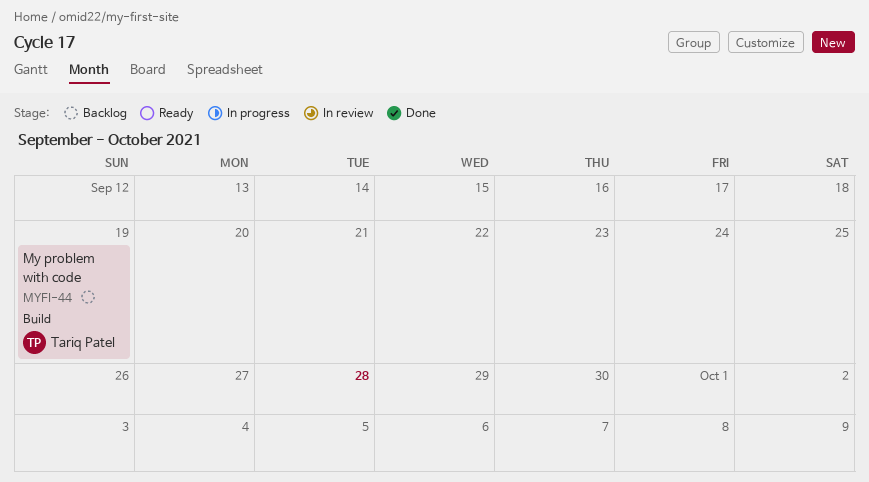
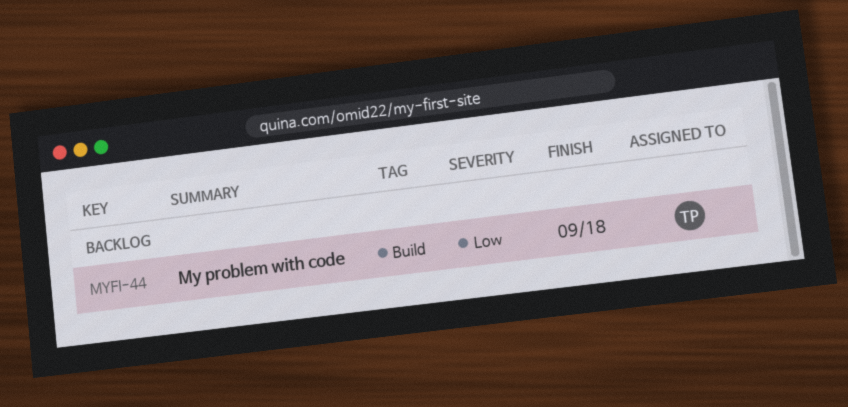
MYFI-44, due: Sep 19 -> Sep 18

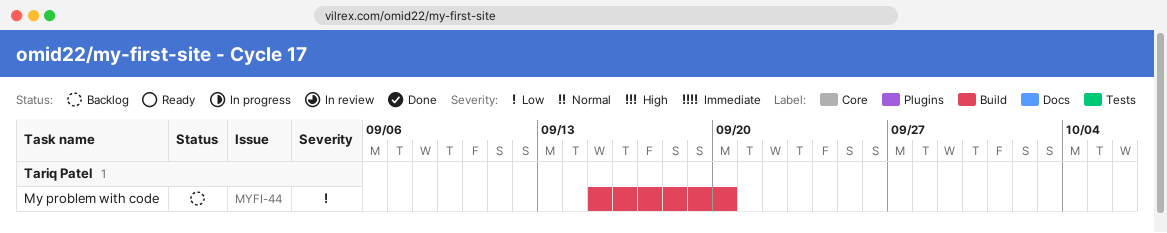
MYFI-44, due: Sep 18 -> Sep 20

